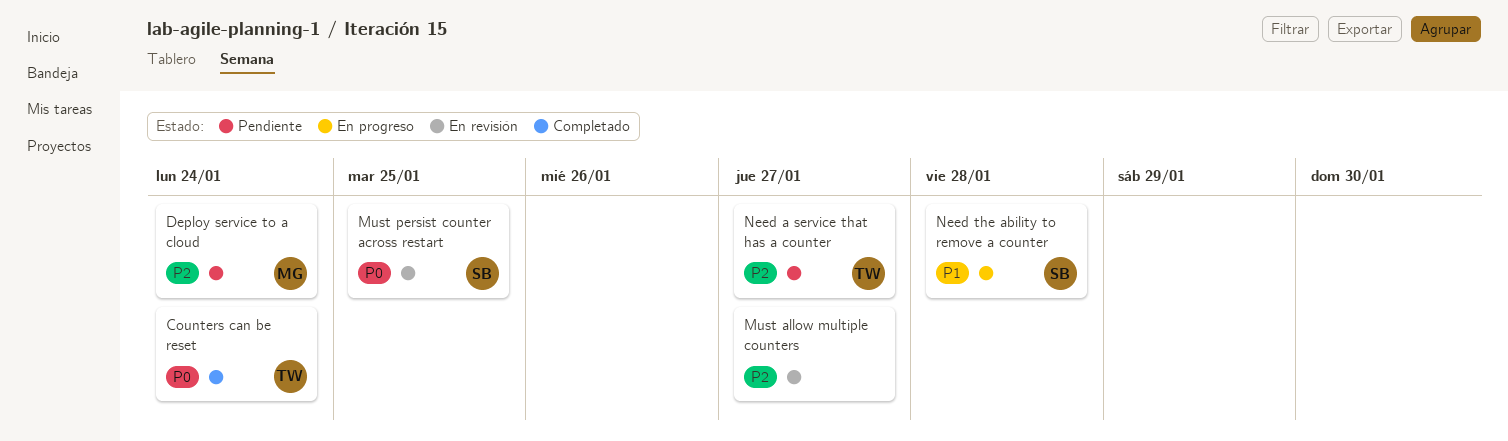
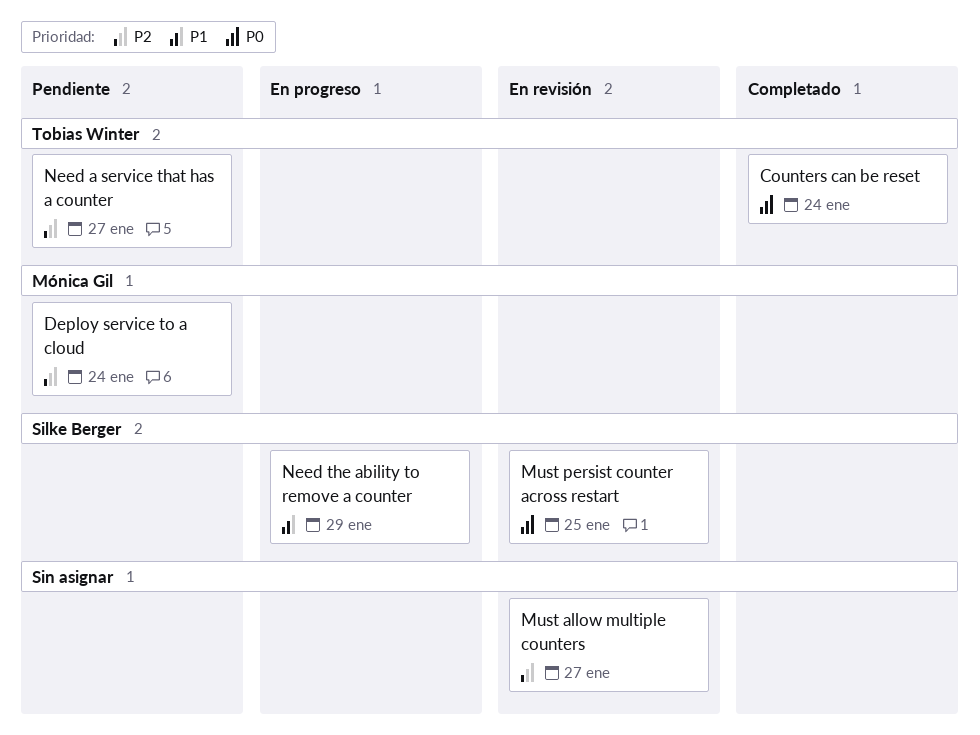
Need the ability to remove a counter, due: Jan 28 -> Jan 29

